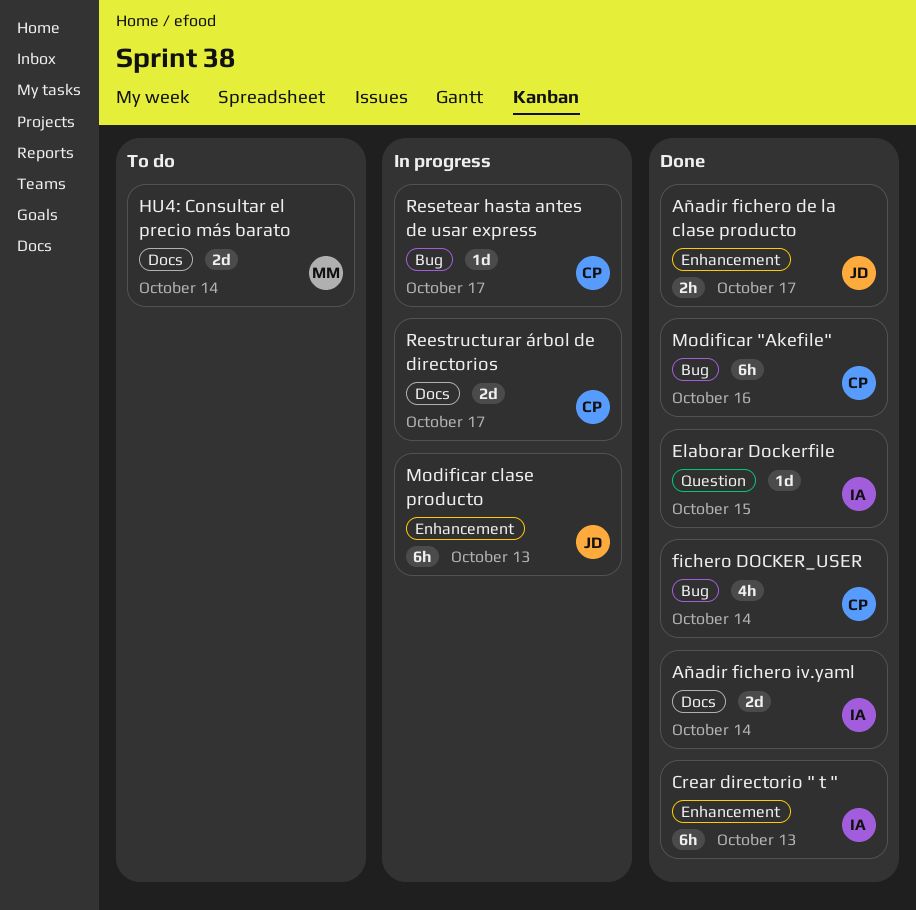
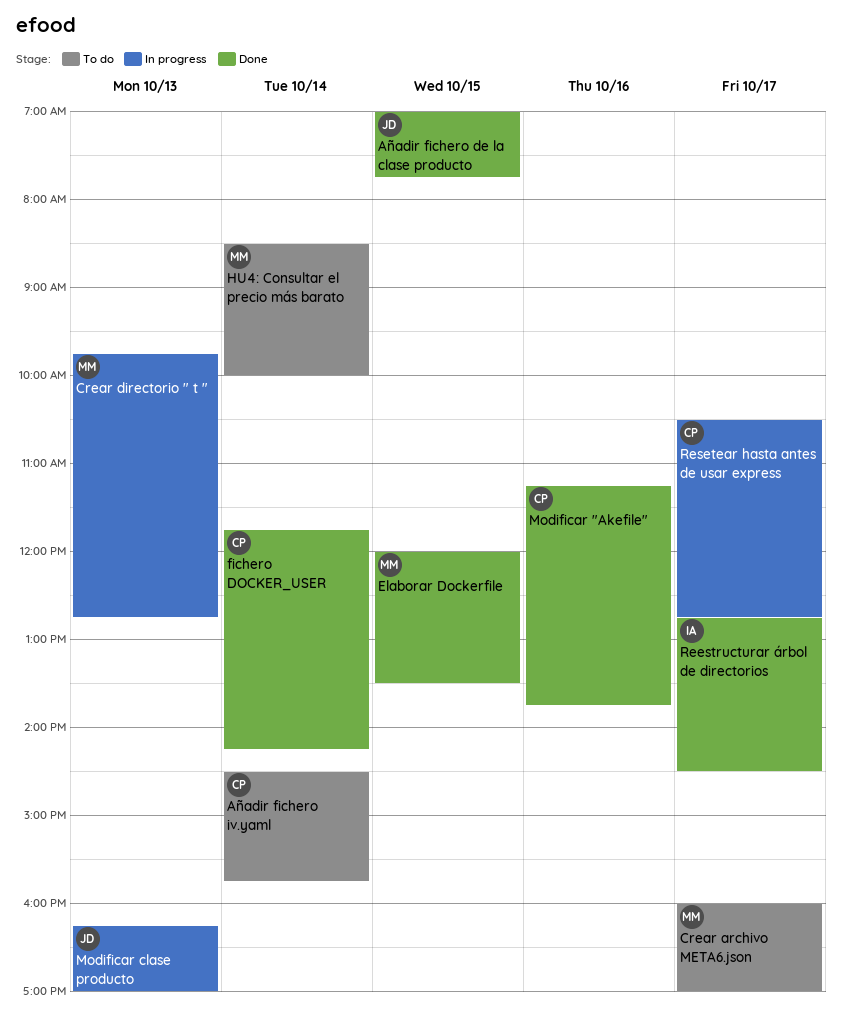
Añadir fichero de la clase producto, day: Oct 17 -> Oct 15
Añadir fichero iv.yaml, status: Done -> To do
Añadir fichero iv.yaml, owner: IA -> CP
Crear archivo META6.json: none -> present
Crear directorio " t ", status: Done -> In progress
Crear directorio " t ", owner: IA -> MM
Elaborar Dockerfile, owner: IA -> MM
Reestructurar árbol de directorios, status: In progress -> Done
Reestructurar árbol de directorios, owner: CP -> IA

